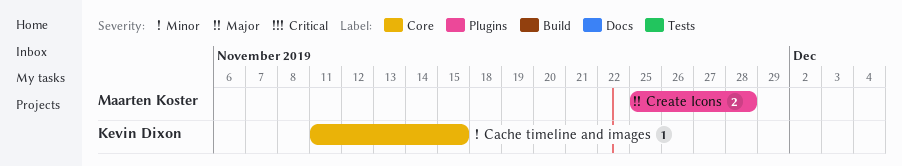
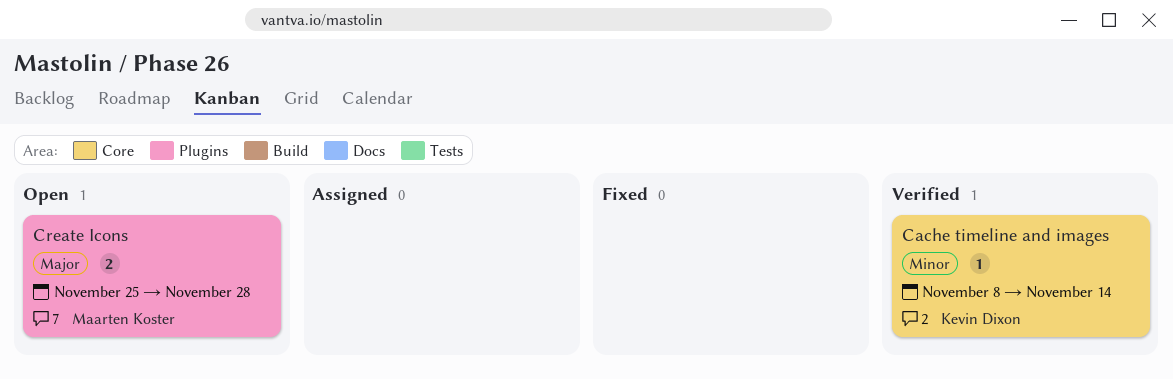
Cache timeline and images, start: Nov 11 -> Nov 8
Cache timeline and images, due: Nov 15 -> Nov 14

